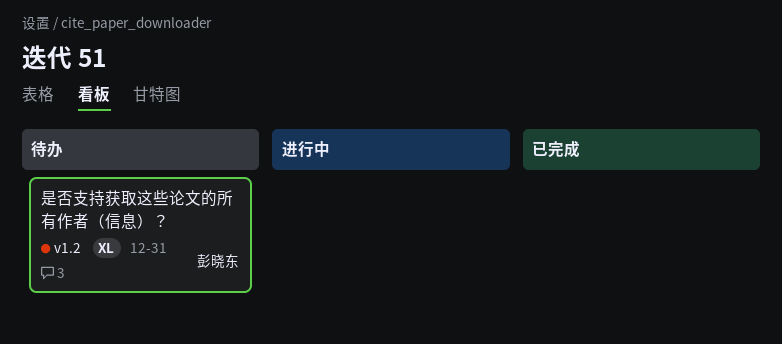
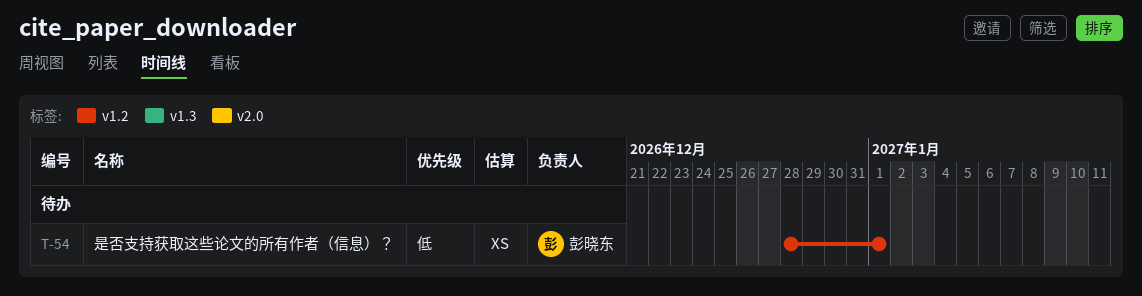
是否支持获取这些论文的所有作者（信息）？, estimate: XL -> XS
是否支持获取这些论文的所有作者（信息）？, due: Dec 31 -> Jan 1

